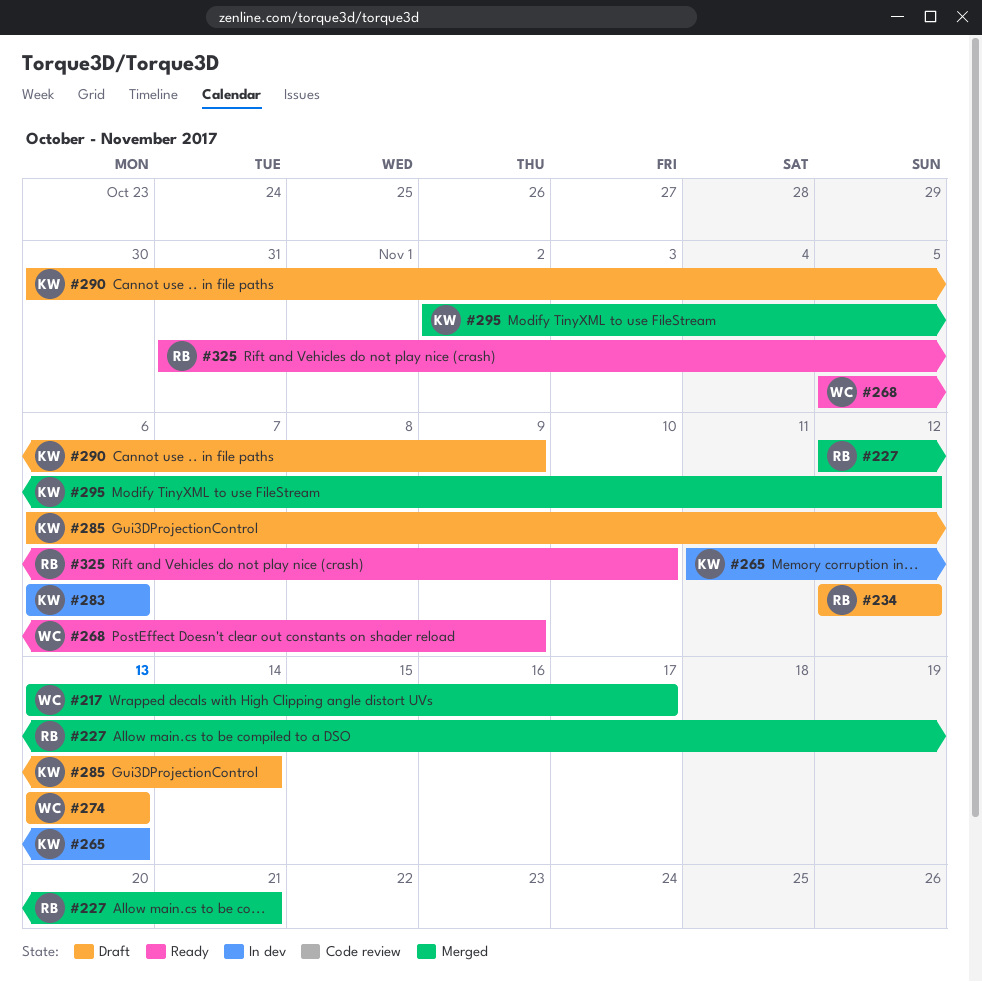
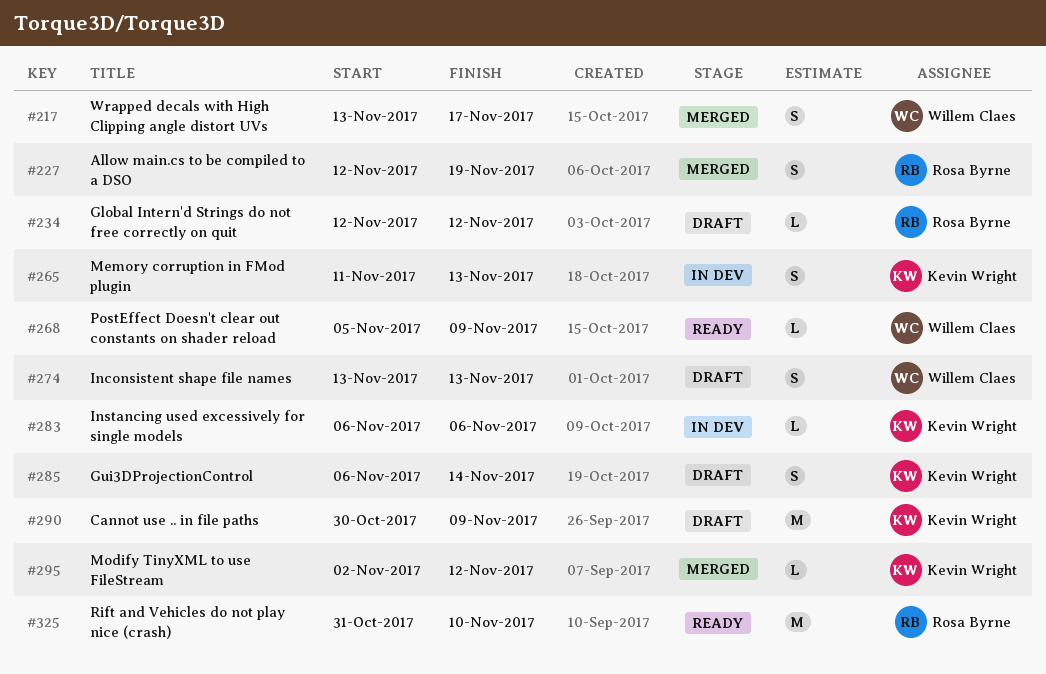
#227, due: Nov 21 -> Nov 19

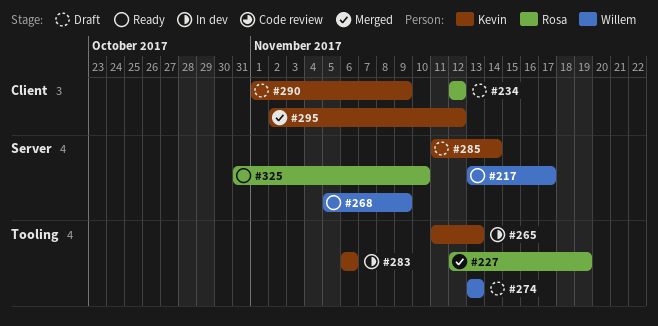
#217, status: Merged -> Ready
#285, start: Nov 6 -> Nov 11
#290, start: Oct 30 -> Nov 1

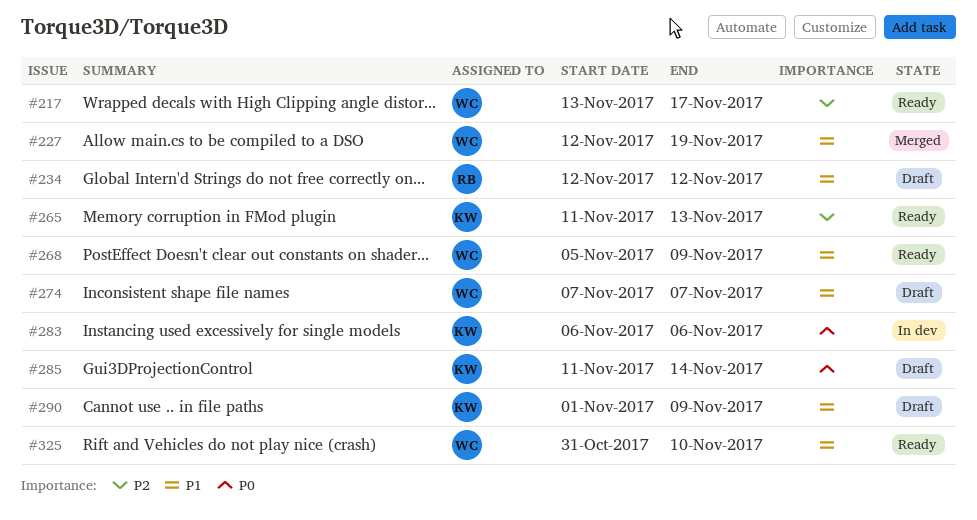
#227, owner: Rosa -> Willem
#265, status: In dev -> Ready
#274, start: Nov 13 -> Nov 7
#274, due: Nov 13 -> Nov 7
#295: present -> none
#325, owner: Rosa -> Willem

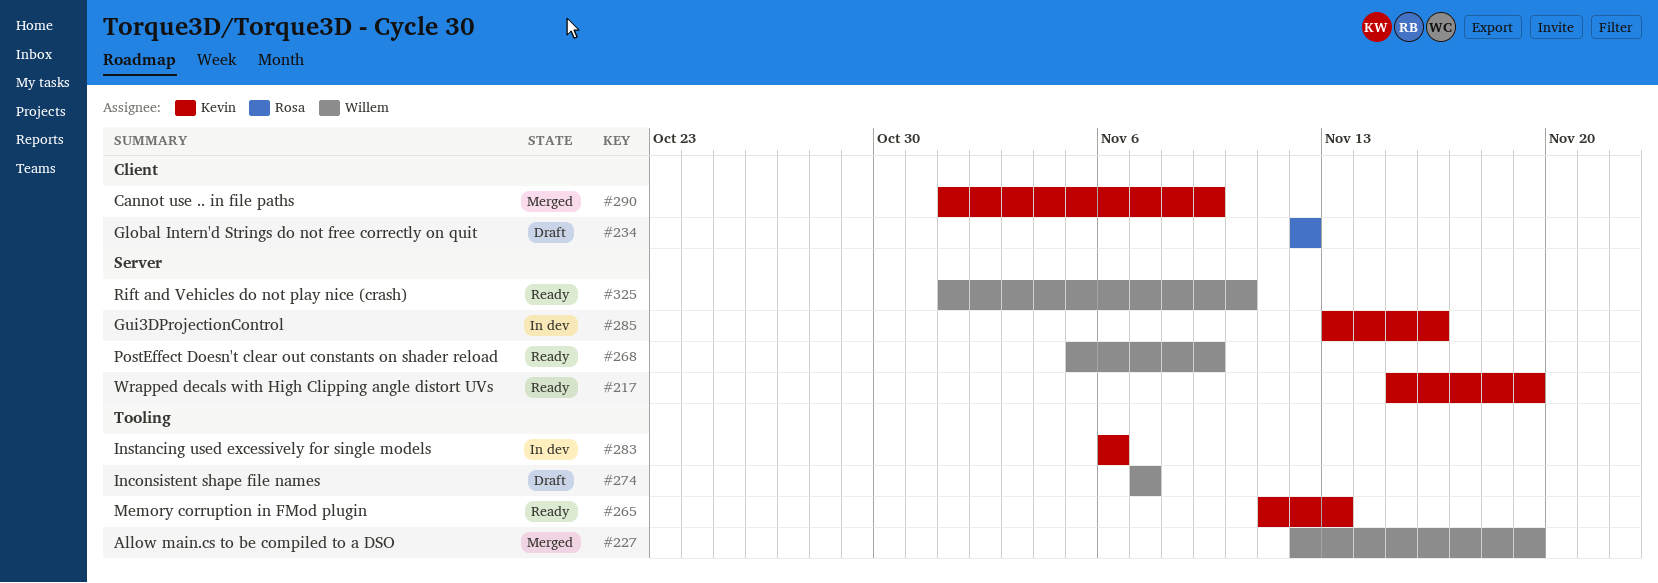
#217, owner: Willem -> Kevin
#217, start: Nov 13 -> Nov 15
#217, due: Nov 17 -> Nov 19
#285, status: Draft -> In dev
#285, start: Nov 11 -> Nov 13
#285, due: Nov 14 -> Nov 16
#290, status: Draft -> Merged
#325, start: Oct 31 -> Nov 1

